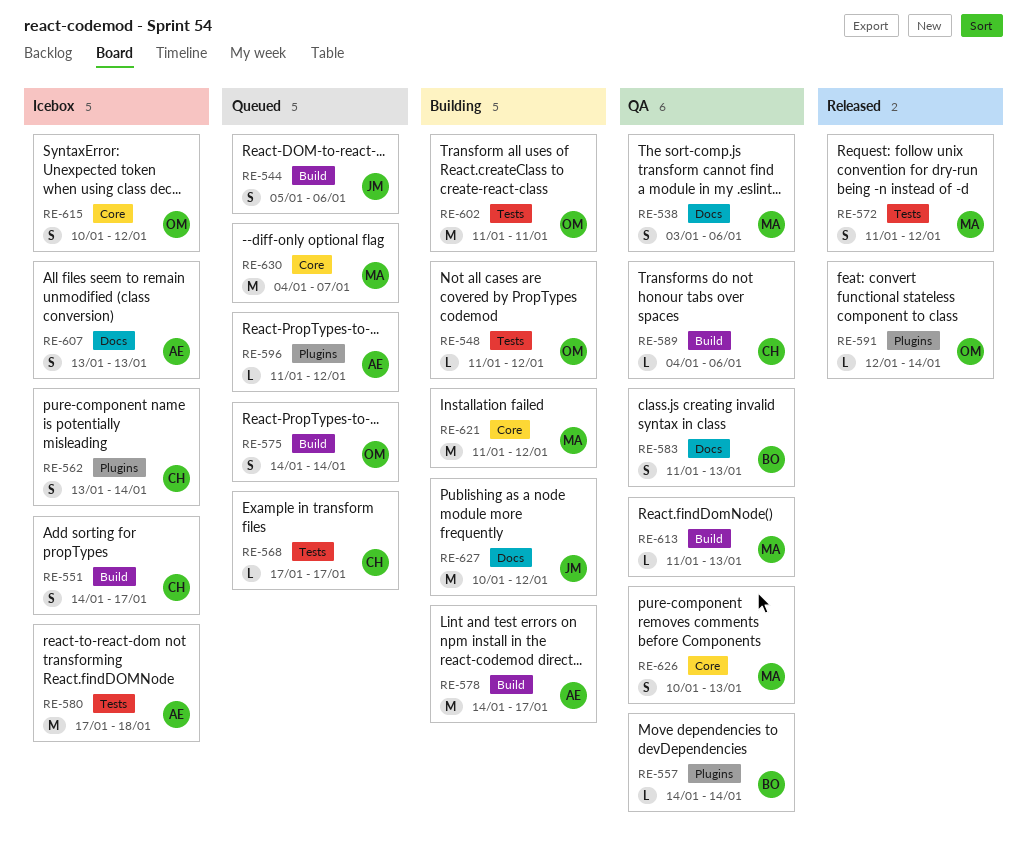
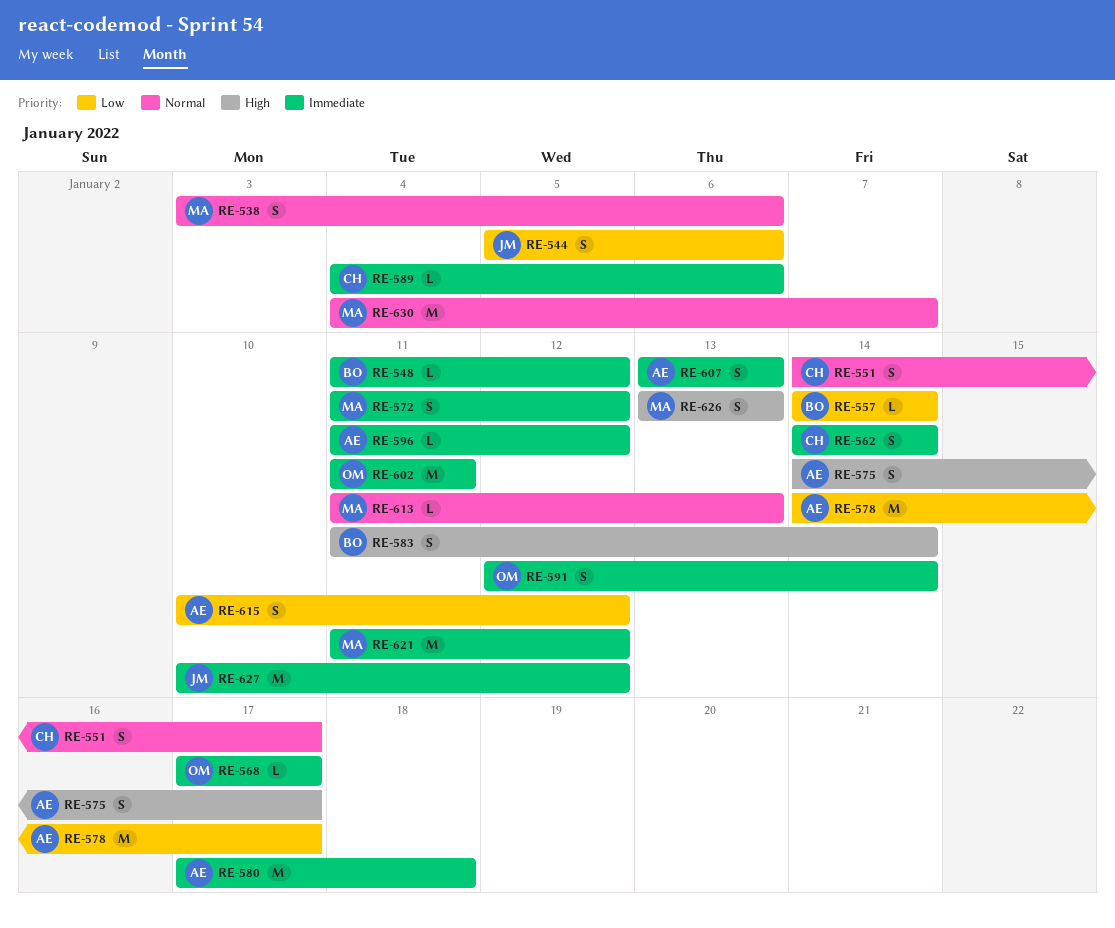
RE-548, owner: OM -> BO
RE-562, start: Jan 13 -> Jan 14
RE-568, owner: CH -> OM
RE-575, owner: OM -> AE
RE-575, due: Jan 14 -> Jan 17
RE-583, due: Jan 13 -> Jan 14
RE-591, estimate: L -> S
RE-615, owner: OM -> AE
RE-626, start: Jan 10 -> Jan 13

